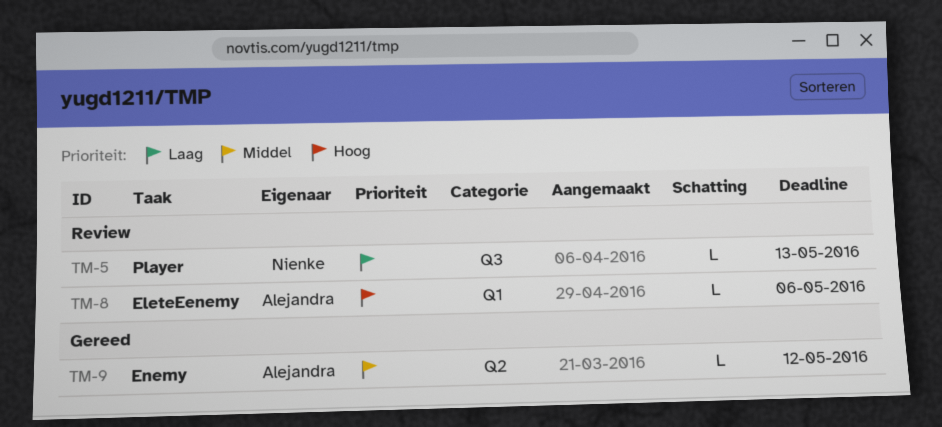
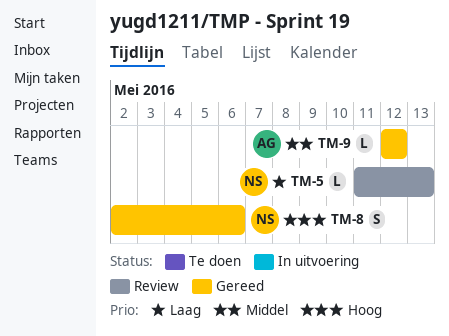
TM-8, status: Review -> Gereed
TM-8, owner: Alejandra -> Nienke
TM-8, estimate: L -> S

